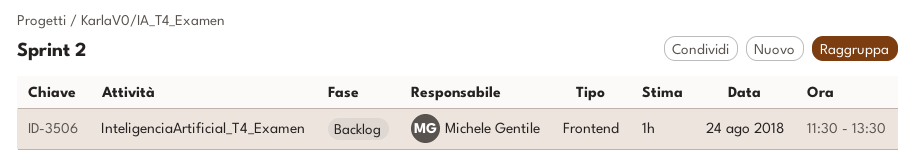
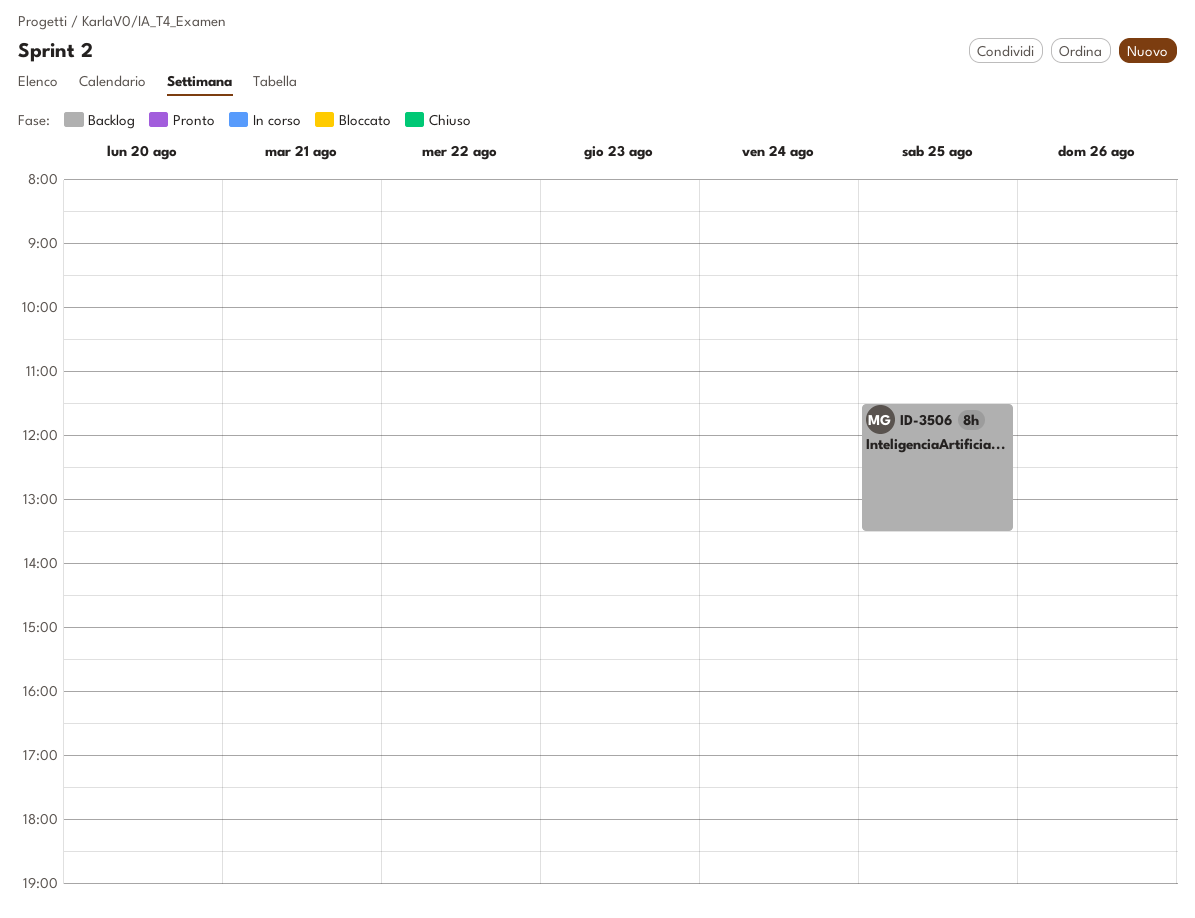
ID-3506, estimate: 1h -> 8h
ID-3506, day: Aug 24 -> Aug 25

